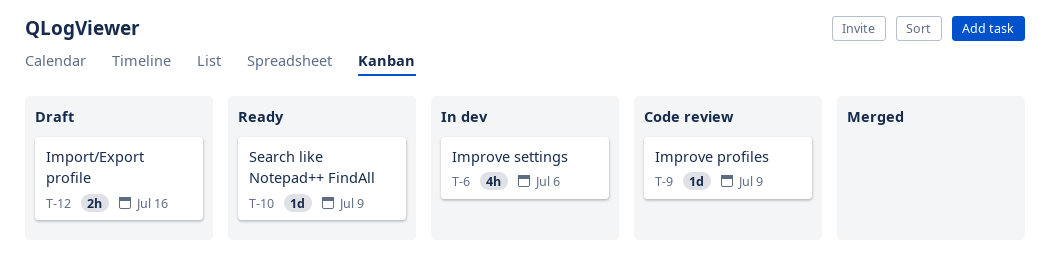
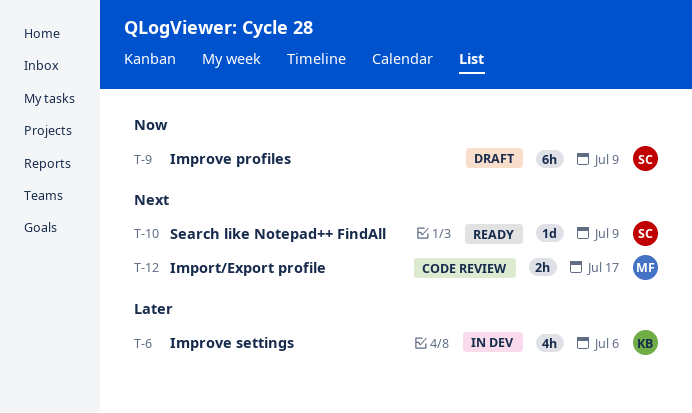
T-9, status: Code review -> Draft
T-9, estimate: 1d -> 6h
T-12, status: Draft -> Code review
T-12, due: Jul 16 -> Jul 17

